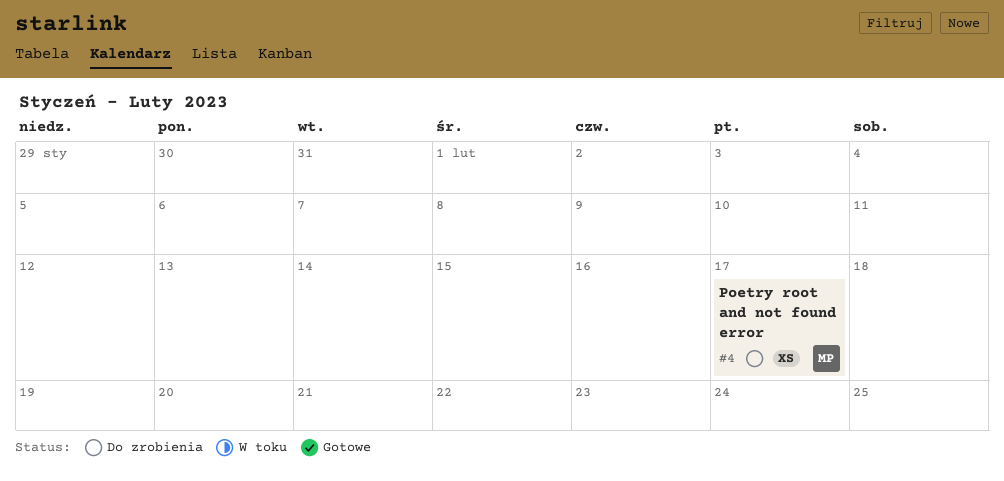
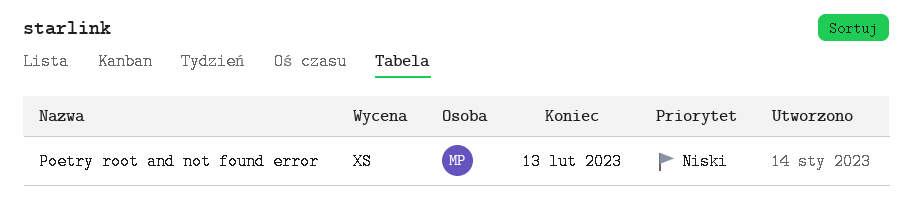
Poetry root and not found error, due: Feb 17 -> Feb 13

